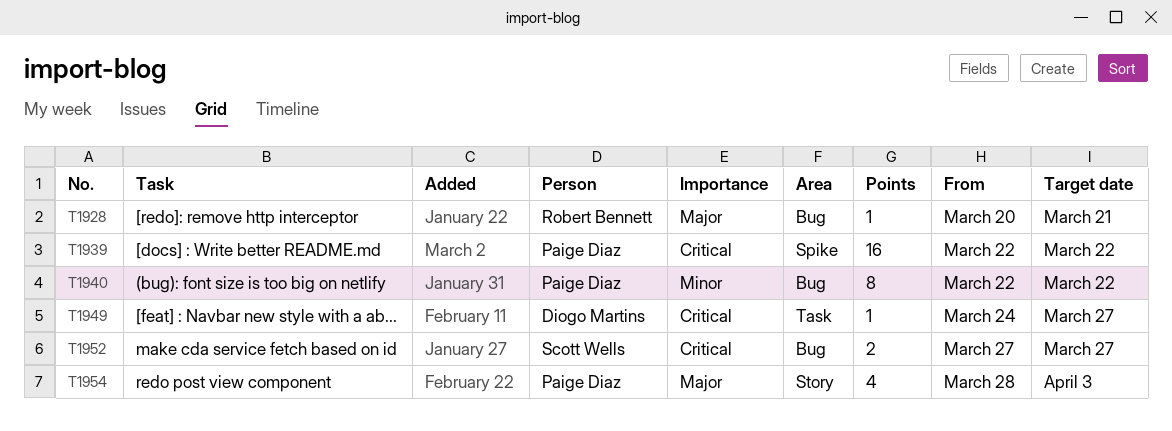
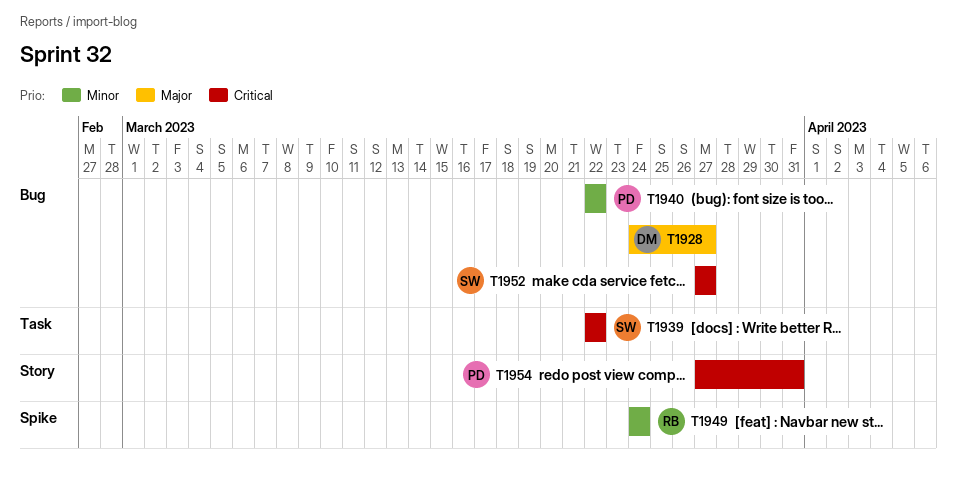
T1928, owner: Robert Bennett -> Diogo Martins
T1928, start: Mar 20 -> Mar 24
T1928, due: Mar 21 -> Mar 27
T1939, owner: Paige Diaz -> Scott Wells
T1939, label: Spike -> Task
T1949, owner: Diogo Martins -> Robert Bennett
T1949, priority: Critical -> Minor
T1949, label: Task -> Spike
T1949, due: Mar 27 -> Mar 24
T1954, priority: Major -> Critical
T1954, start: Mar 28 -> Mar 27
T1954, due: Apr 3 -> Mar 31

